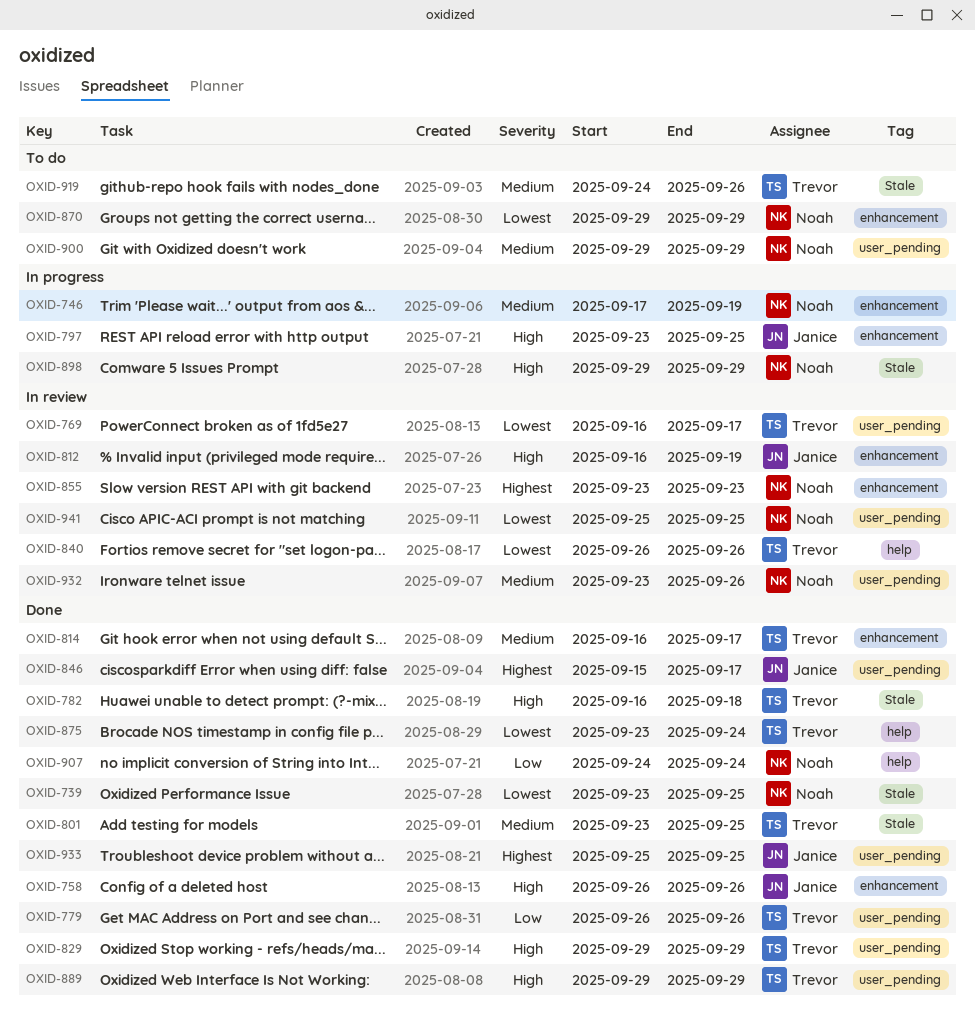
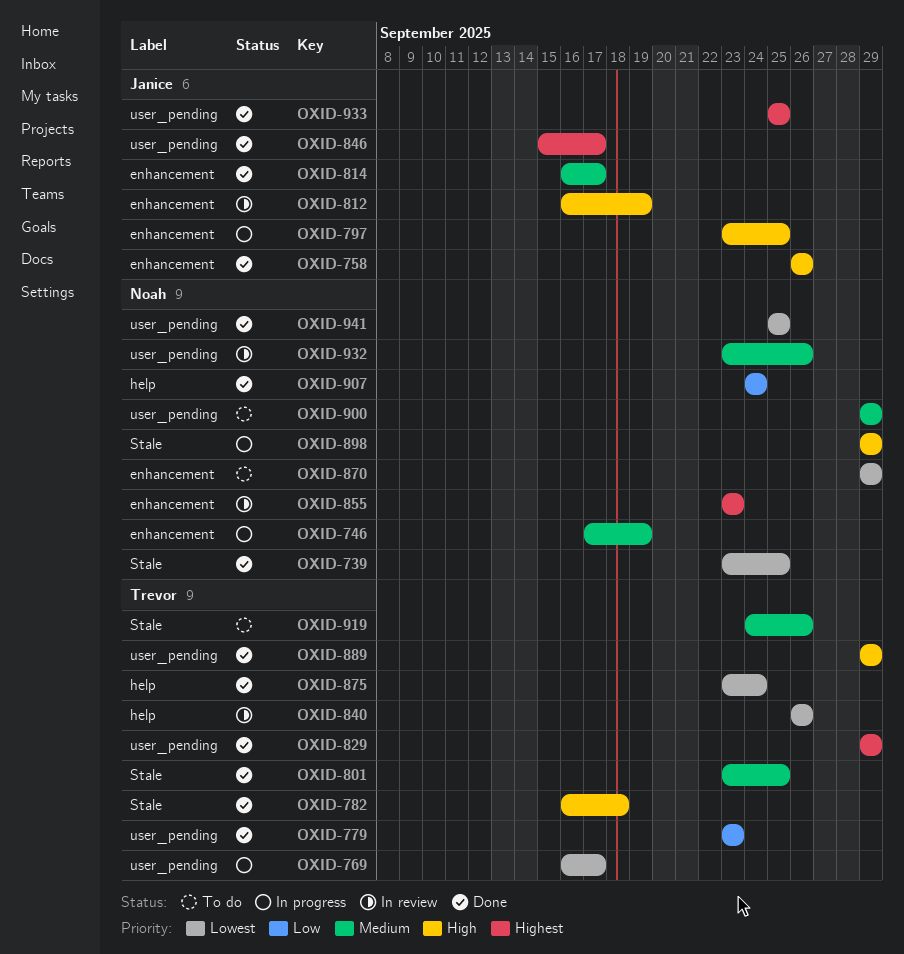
OXID-769, status: In review -> In progress
OXID-779, start: Sep 26 -> Sep 23
OXID-779, due: Sep 26 -> Sep 23
OXID-814, owner: Trevor -> Janice
OXID-829, priority: High -> Highest
OXID-941, status: In review -> Done

